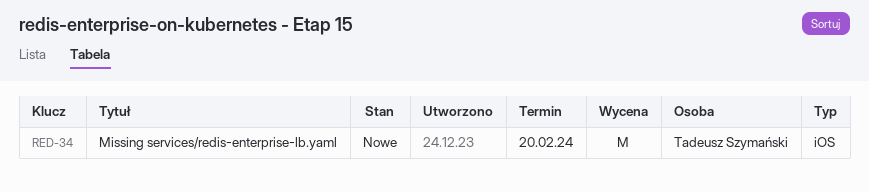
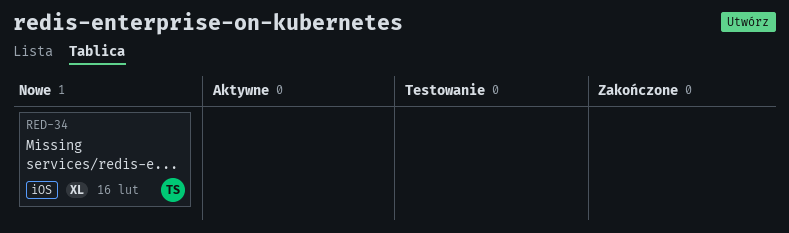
RED-34, estimate: M -> XL
RED-34, due: Feb 20 -> Feb 16

